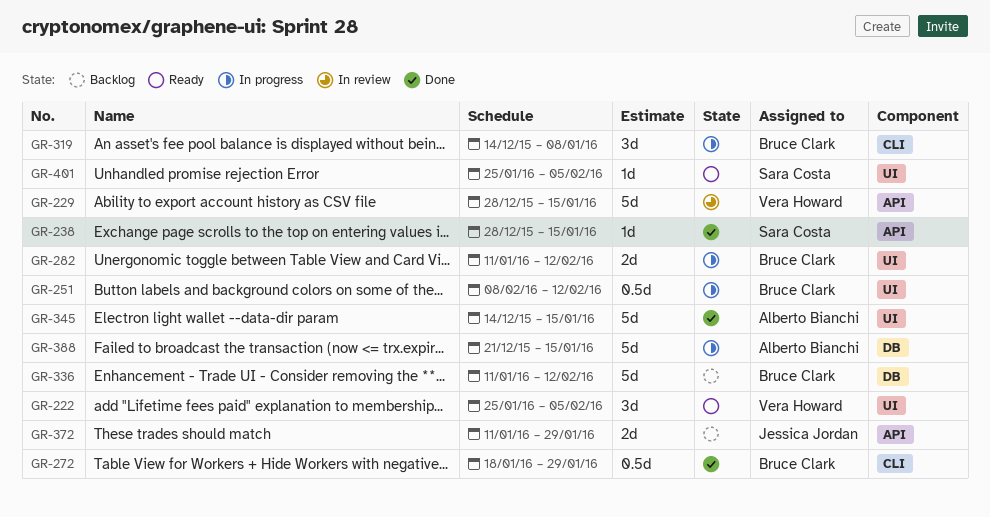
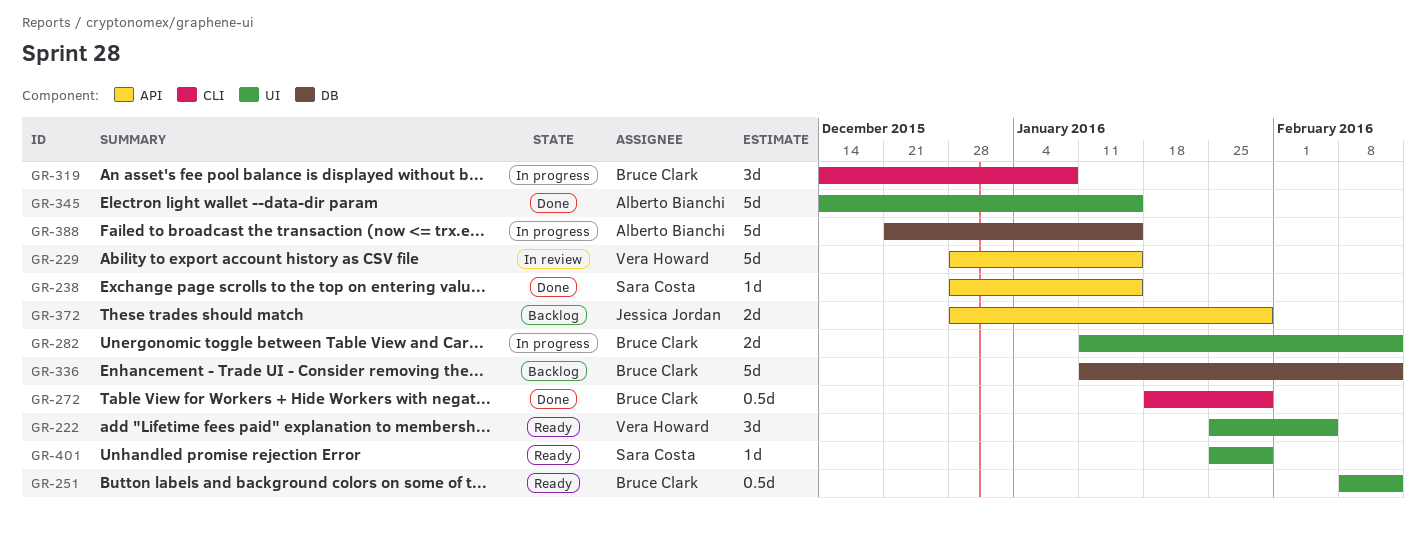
GR-251, status: In progress -> Ready
GR-372, start: Jan 11 -> Dec 28
GR-401, due: Feb 5 -> Jan 29

